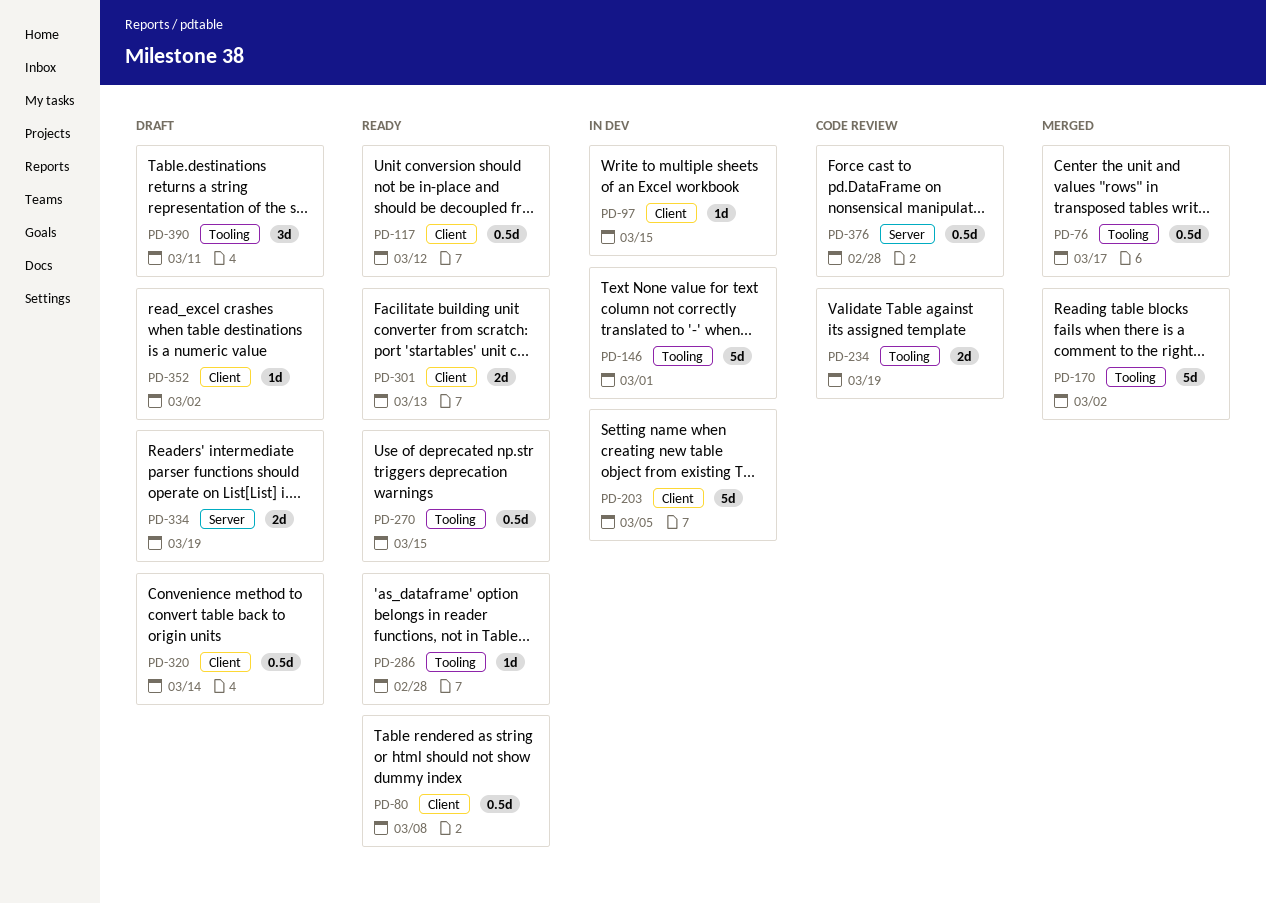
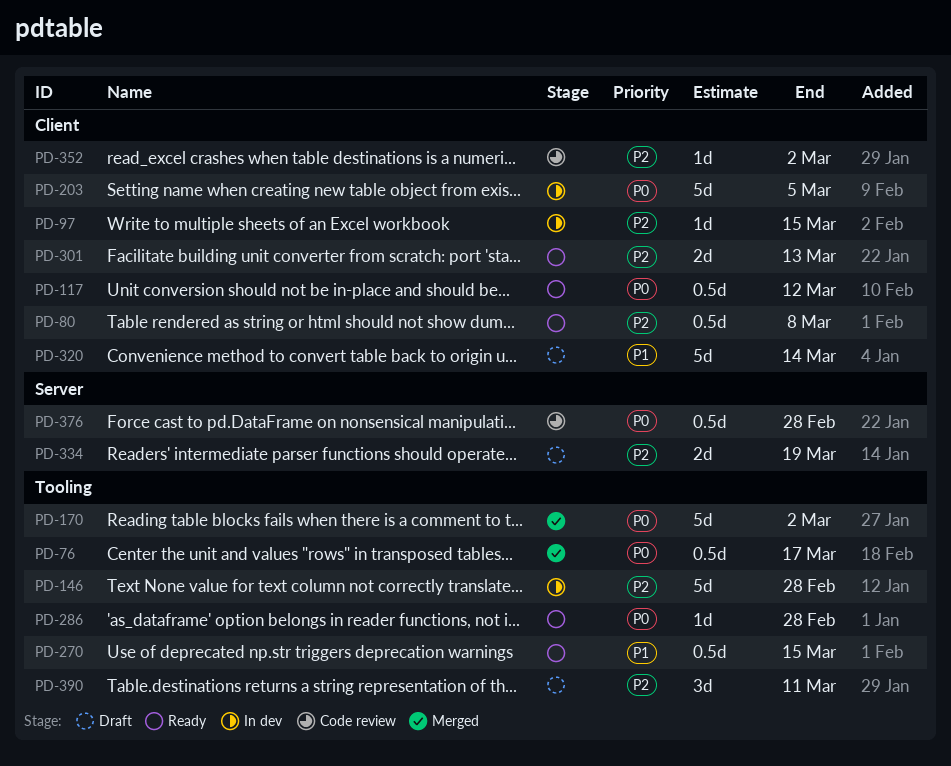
PD-146, due: Mar 1 -> Feb 28
PD-234: present -> none
PD-320, estimate: 0.5d -> 5d
PD-352, status: Draft -> Code review

